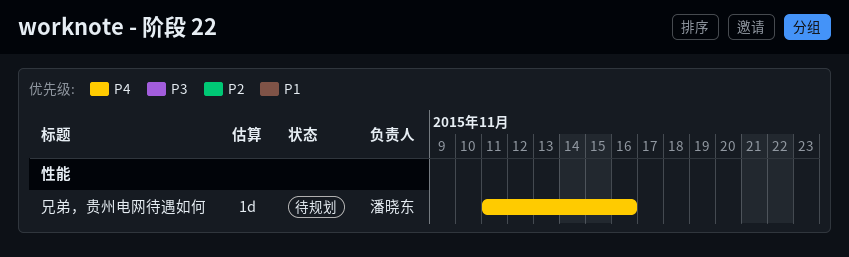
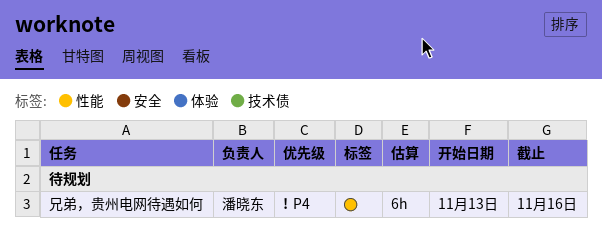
兄弟，贵州电网待遇如何, estimate: 1d -> 6h
兄弟，贵州电网待遇如何, start: Nov 11 -> Nov 13

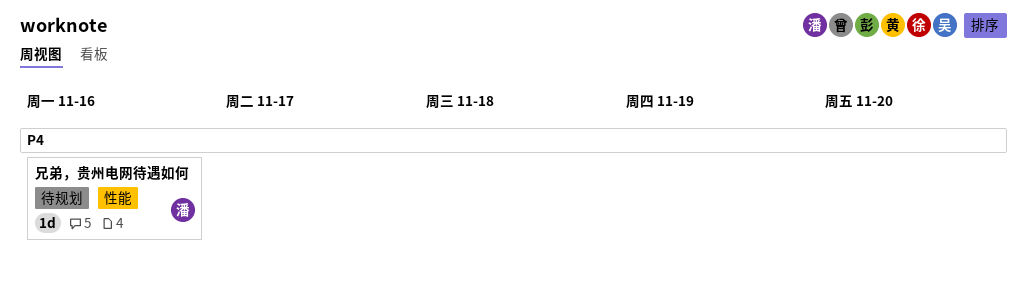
兄弟，贵州电网待遇如何, estimate: 6h -> 1d

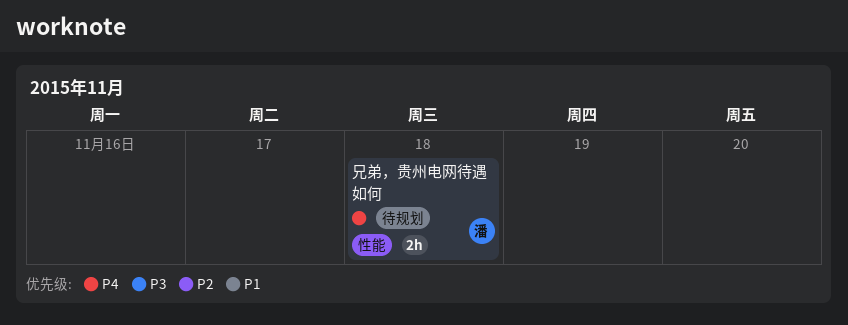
兄弟，贵州电网待遇如何, estimate: 1d -> 2h
兄弟，贵州电网待遇如何, due: Nov 16 -> Nov 18

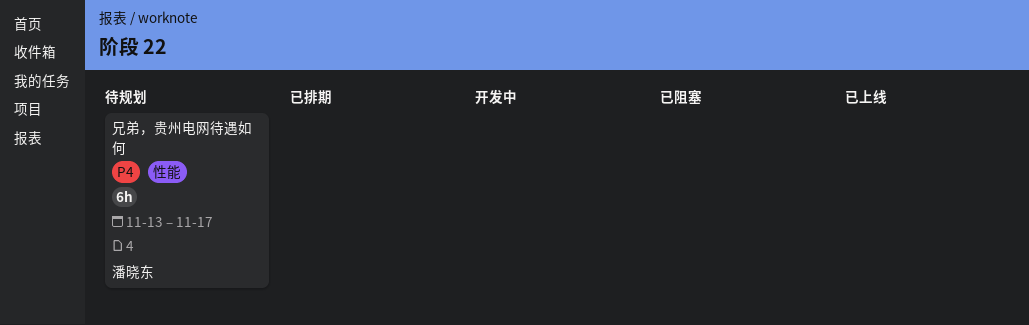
兄弟，贵州电网待遇如何, estimate: 2h -> 6h
兄弟，贵州电网待遇如何, due: Nov 18 -> Nov 17

